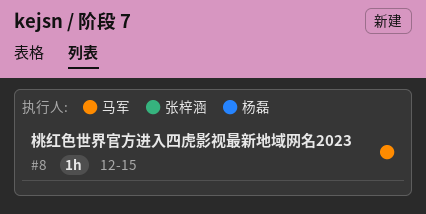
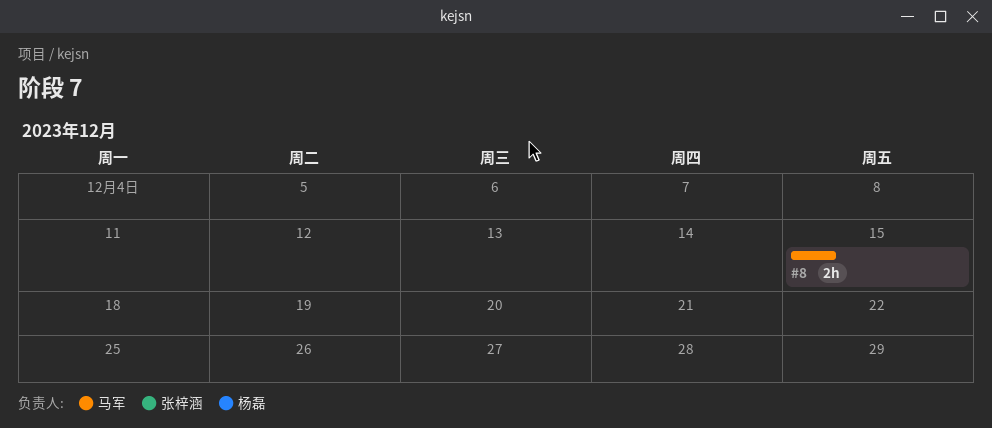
#8, estimate: 1h -> 2h

